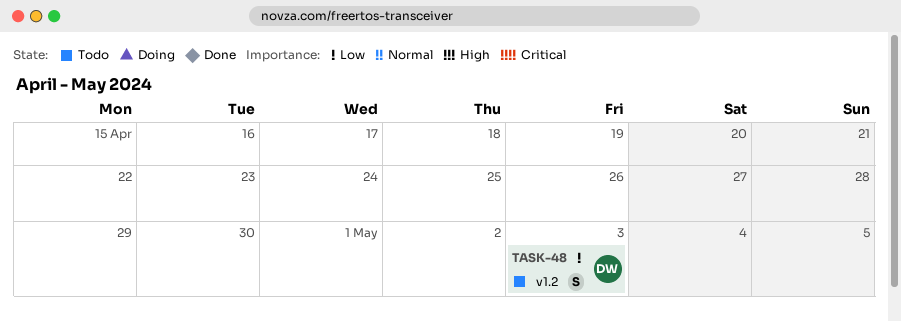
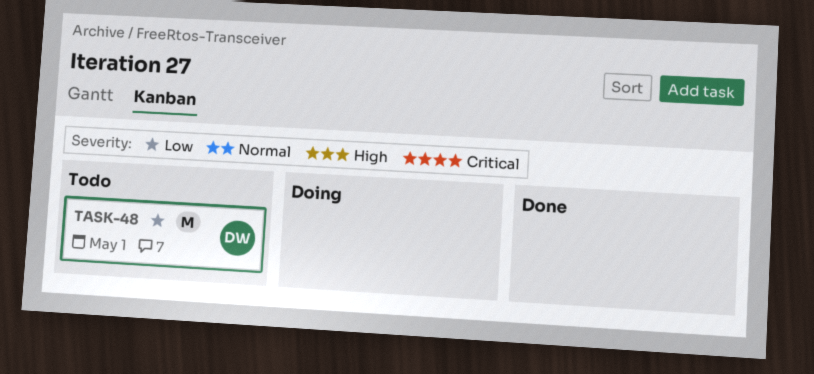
TASK-48, estimate: S -> M
TASK-48, due: May 3 -> May 1

